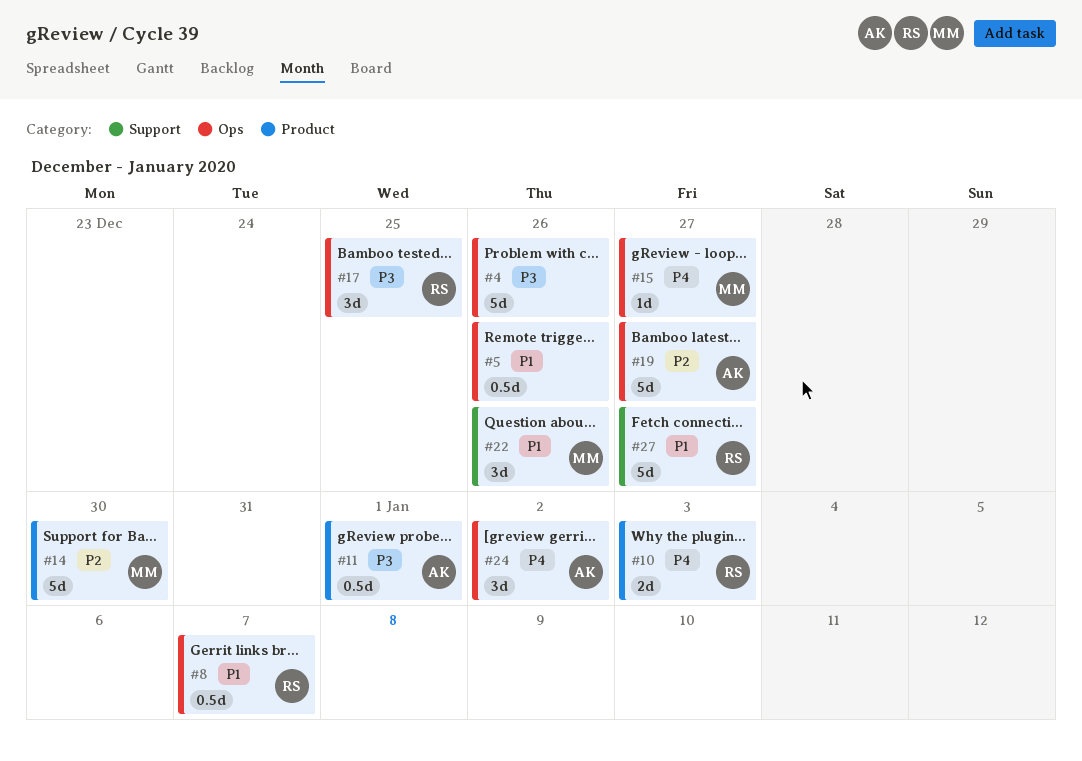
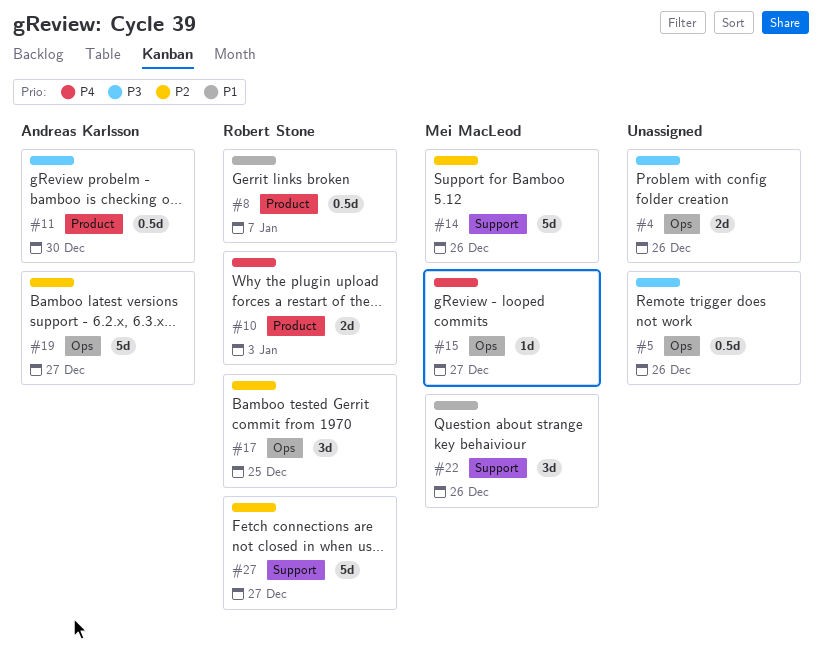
#4, estimate: 5d -> 2d
#5, priority: P1 -> P3
#8, label: Ops -> Product
#11, due: Jan 1 -> Dec 30
#14, label: Product -> Support
#14, due: Dec 30 -> Dec 26
#17, priority: P3 -> P2
#24: present -> none
#27, priority: P1 -> P2

